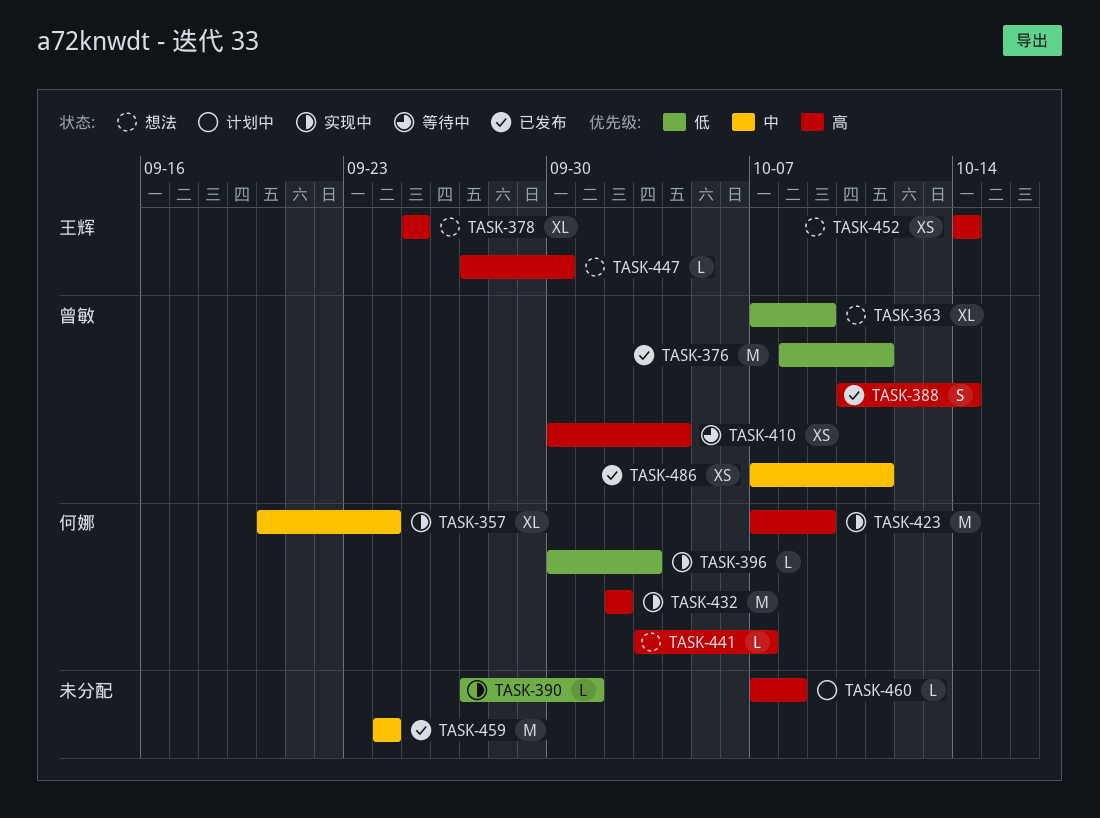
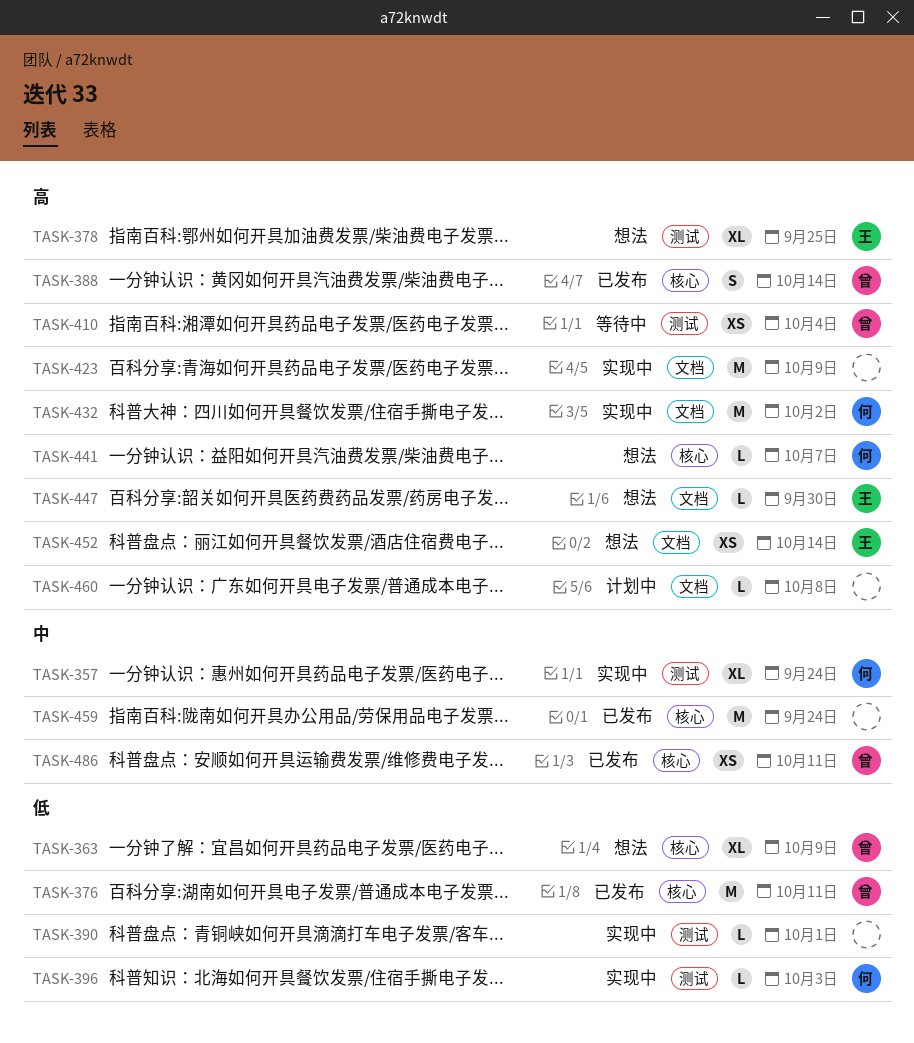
TASK-423, owner: 何娜 -> none

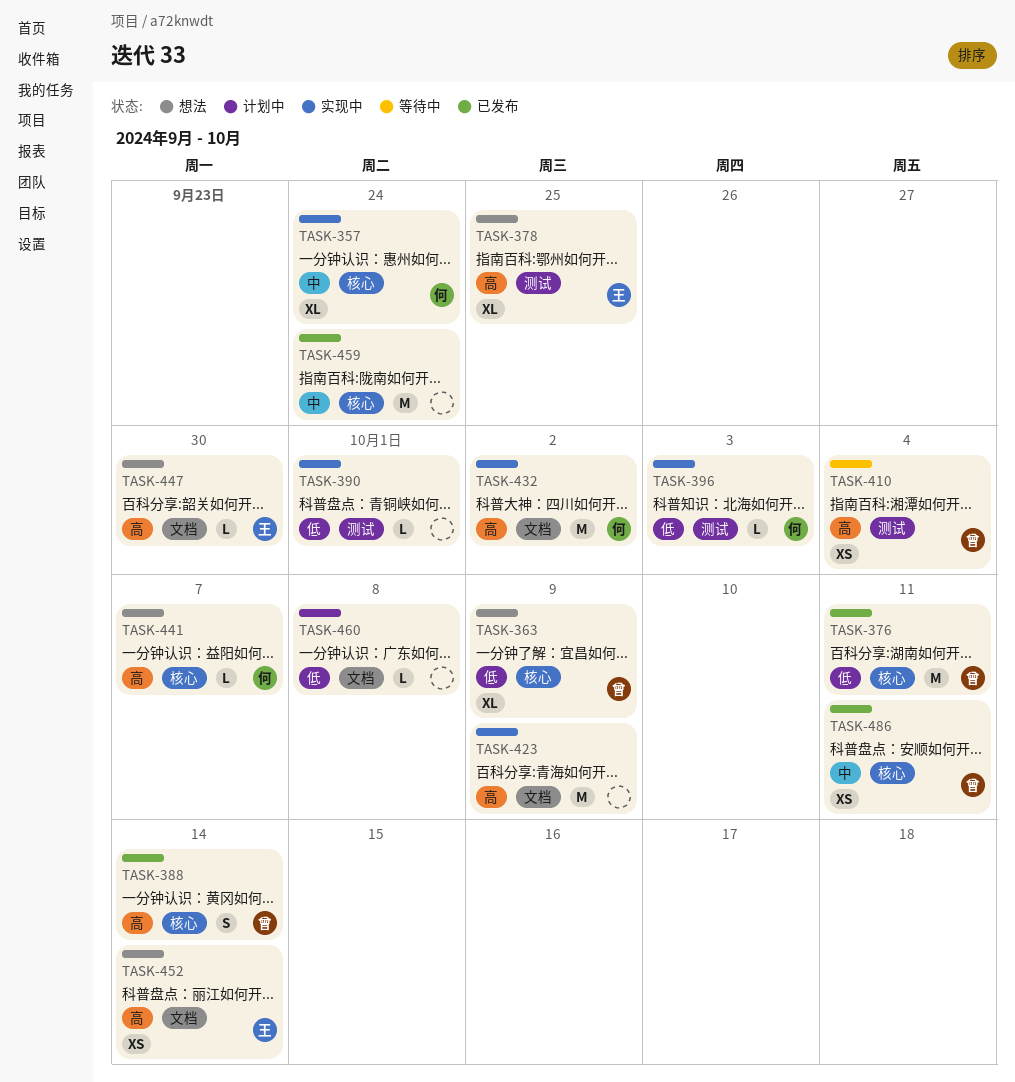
TASK-357, label: 测试 -> 核心
TASK-460, priority: 高 -> 低

